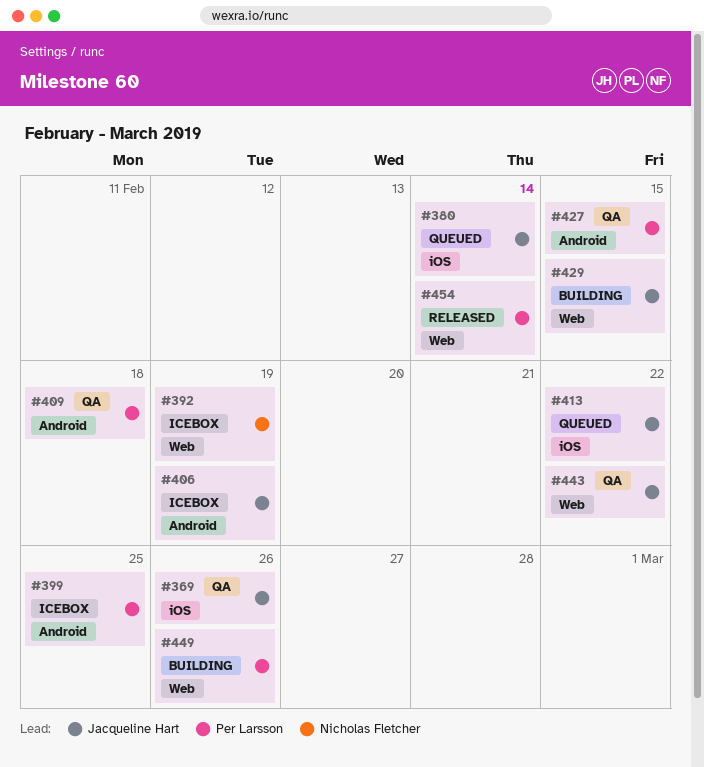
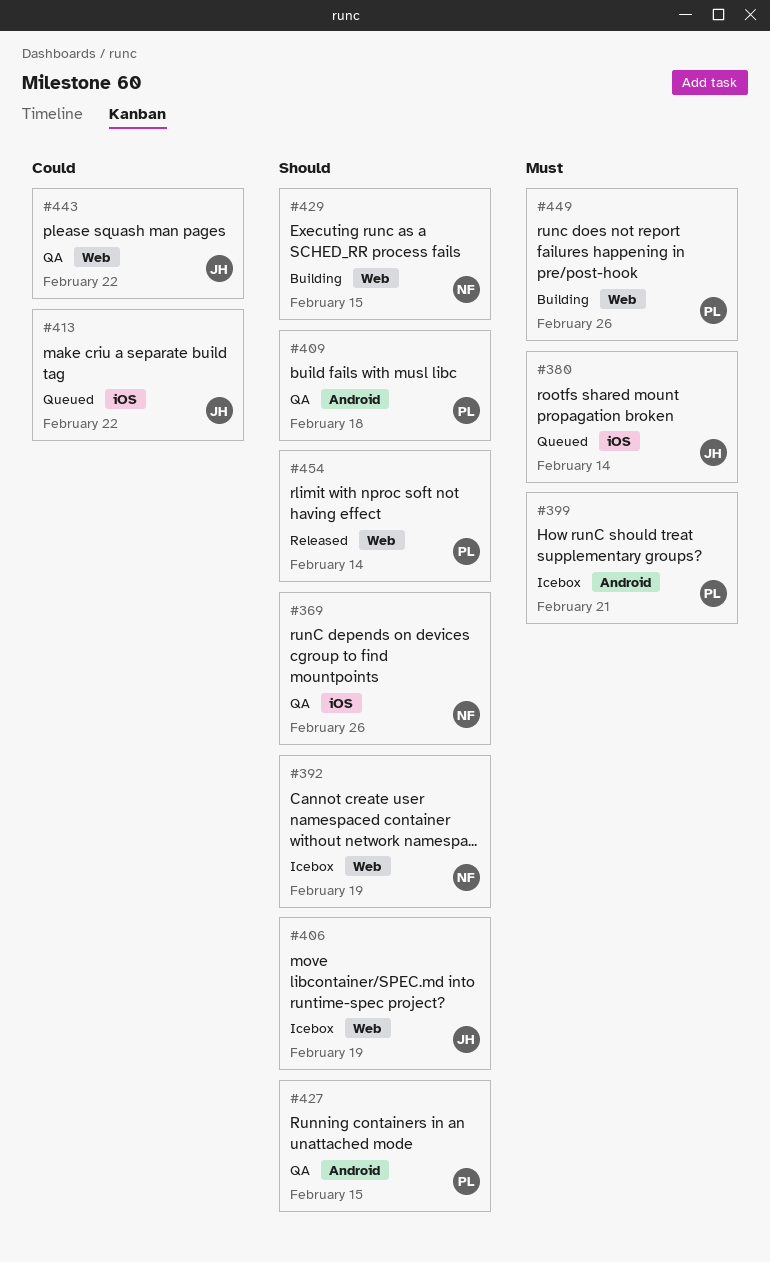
#369, owner: Jacqueline Hart -> Nicholas Fletcher
#399, due: Feb 25 -> Feb 21
#406, label: Android -> Web
#429, owner: Jacqueline Hart -> Nicholas Fletcher

